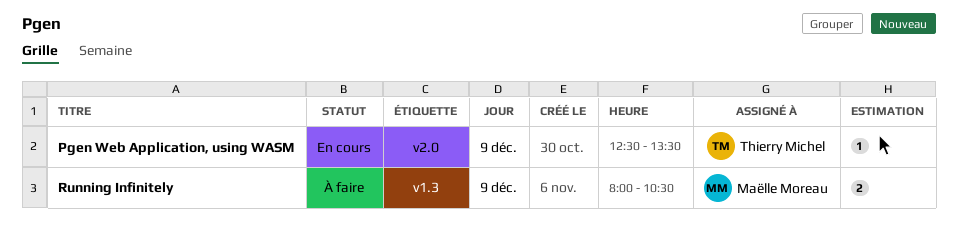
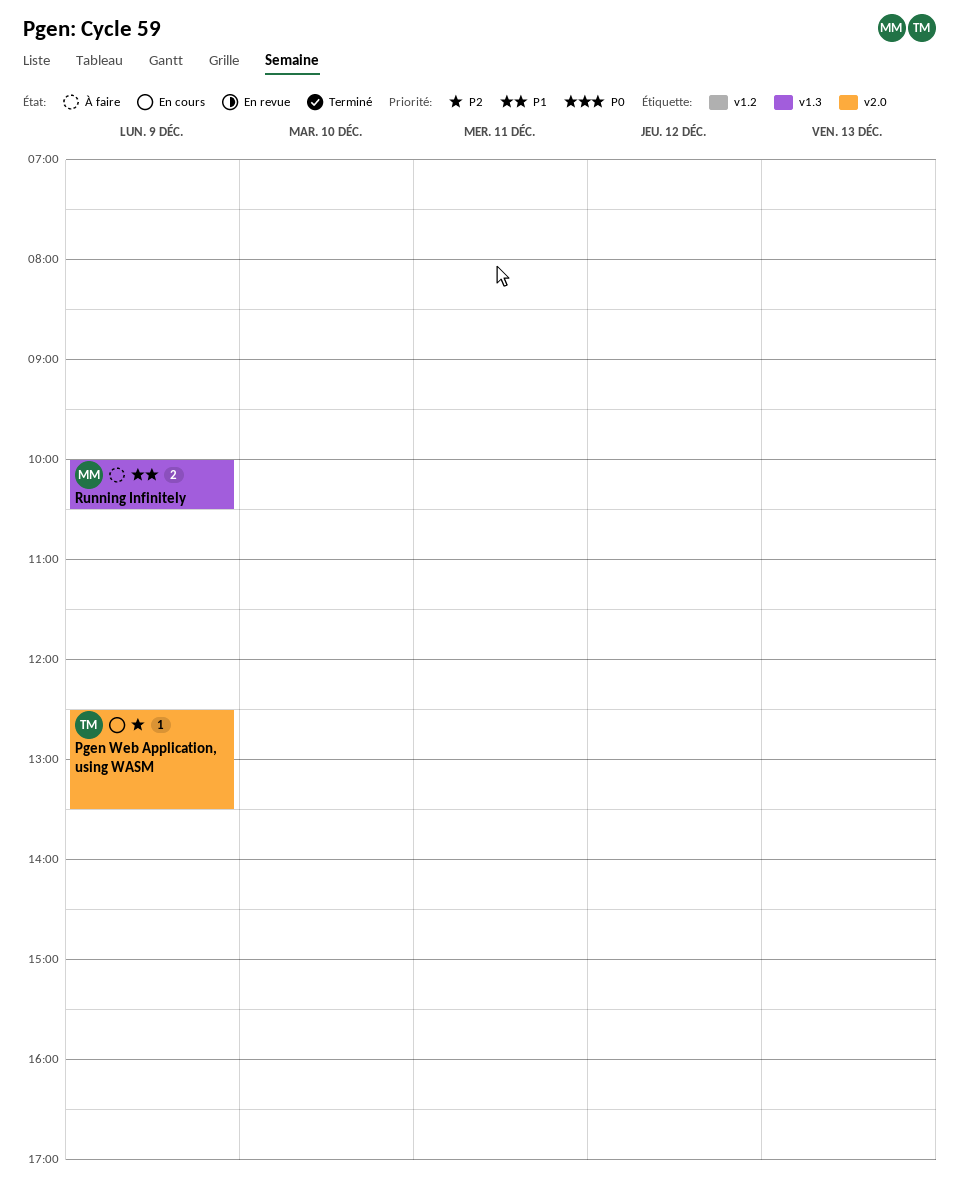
Running Infinitely, begins: 08:00 -> 10:00

